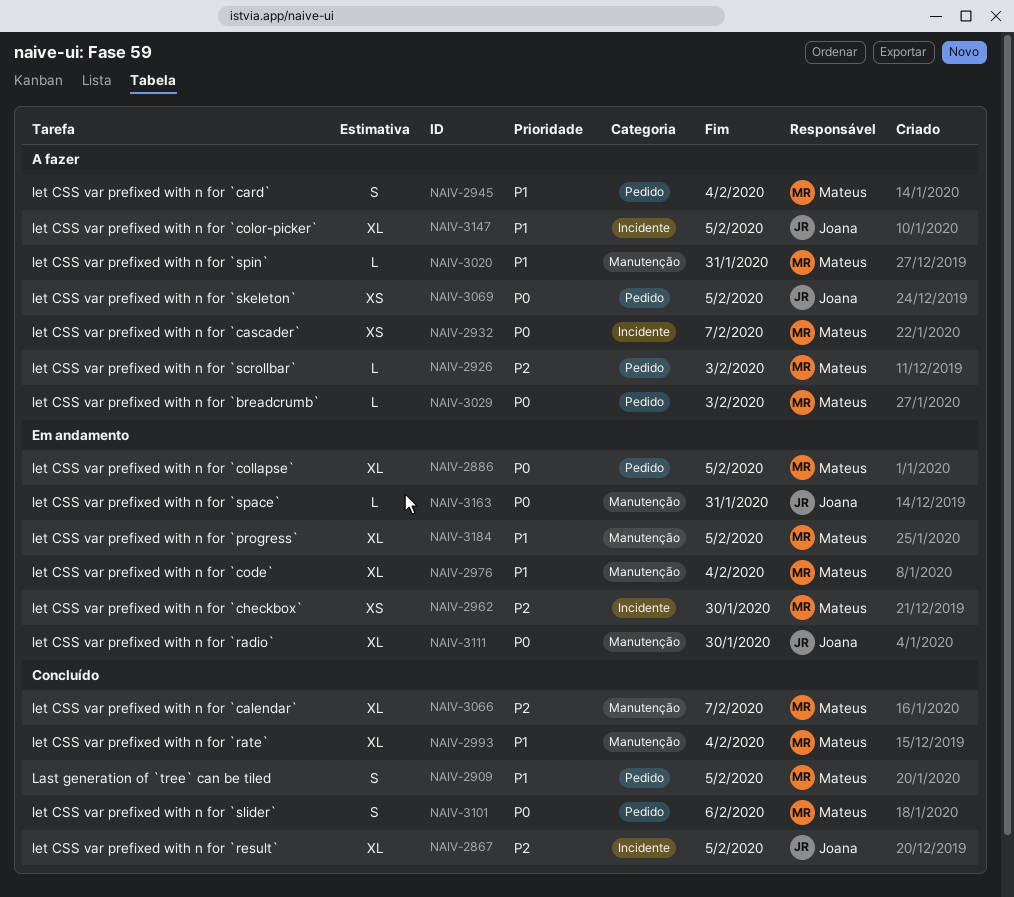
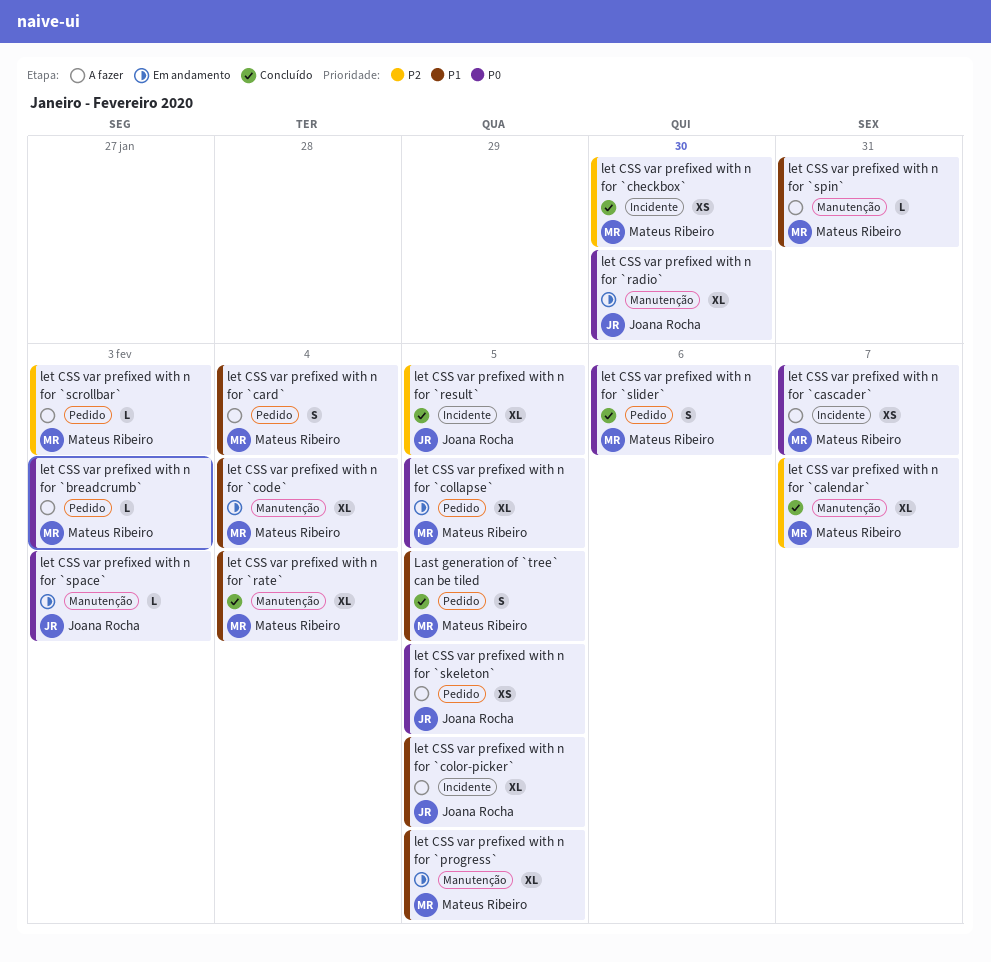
let CSS var prefixed with n for `checkbox`, status: Em andamento -> Concluído
let CSS var prefixed with n for `space`, due: Jan 31 -> Feb 3

